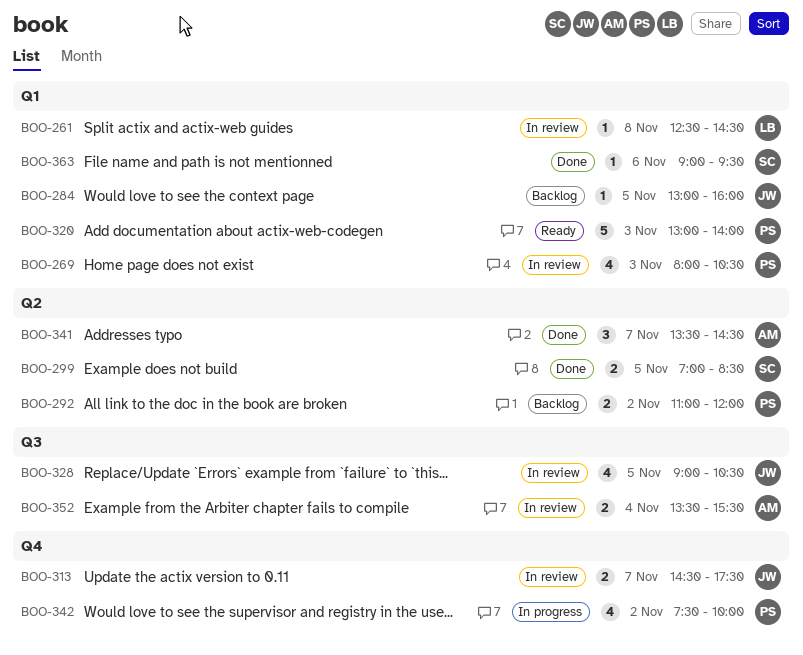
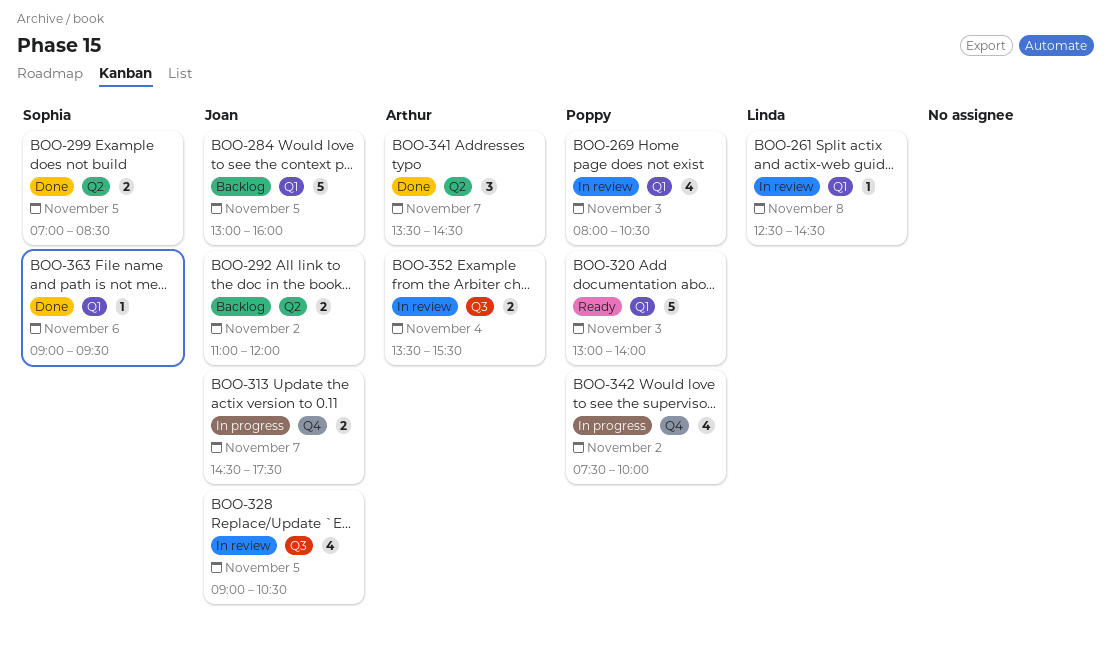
BOO-284, estimate: 1 -> 5
BOO-292, owner: Poppy -> Joan
BOO-313, status: In review -> In progress

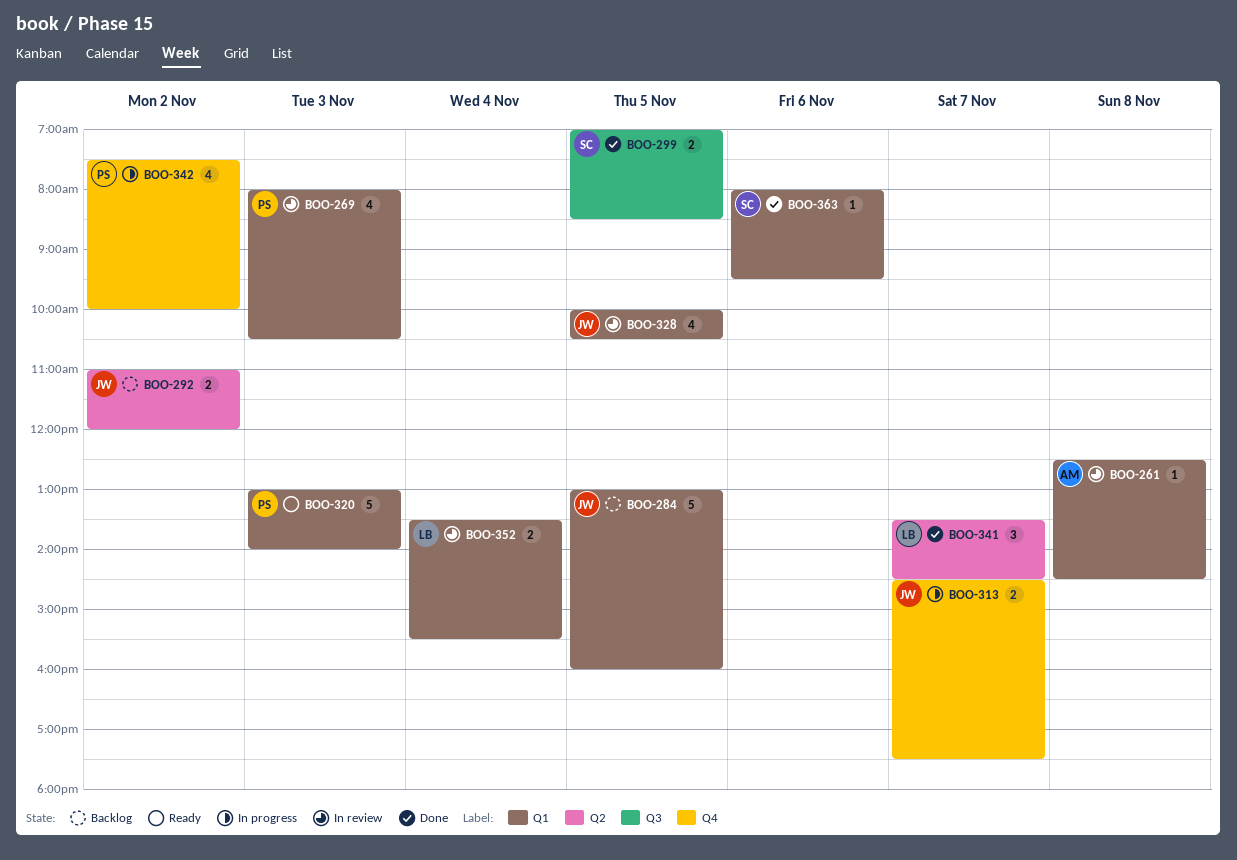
BOO-261, owner: Linda -> Arthur
BOO-299, label: Q2 -> Q3
BOO-328, label: Q3 -> Q1
BOO-328, begins: 09:00 -> 10:00
BOO-341, owner: Arthur -> Linda
BOO-352, owner: Arthur -> Linda
BOO-352, label: Q3 -> Q1
BOO-363, begins: 09:00 -> 08:00

